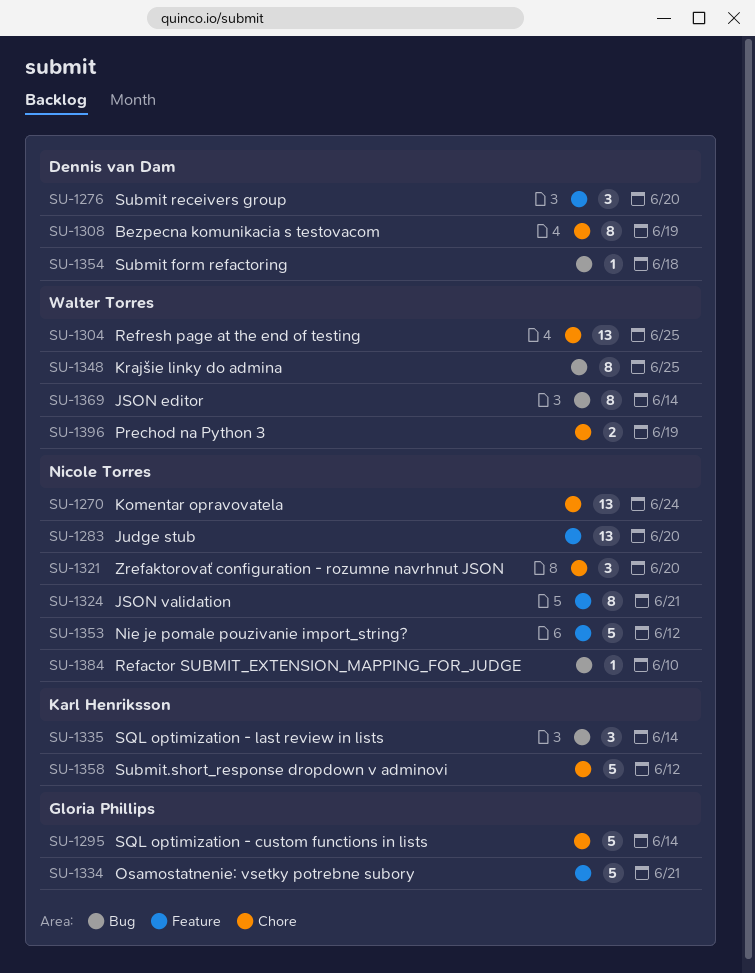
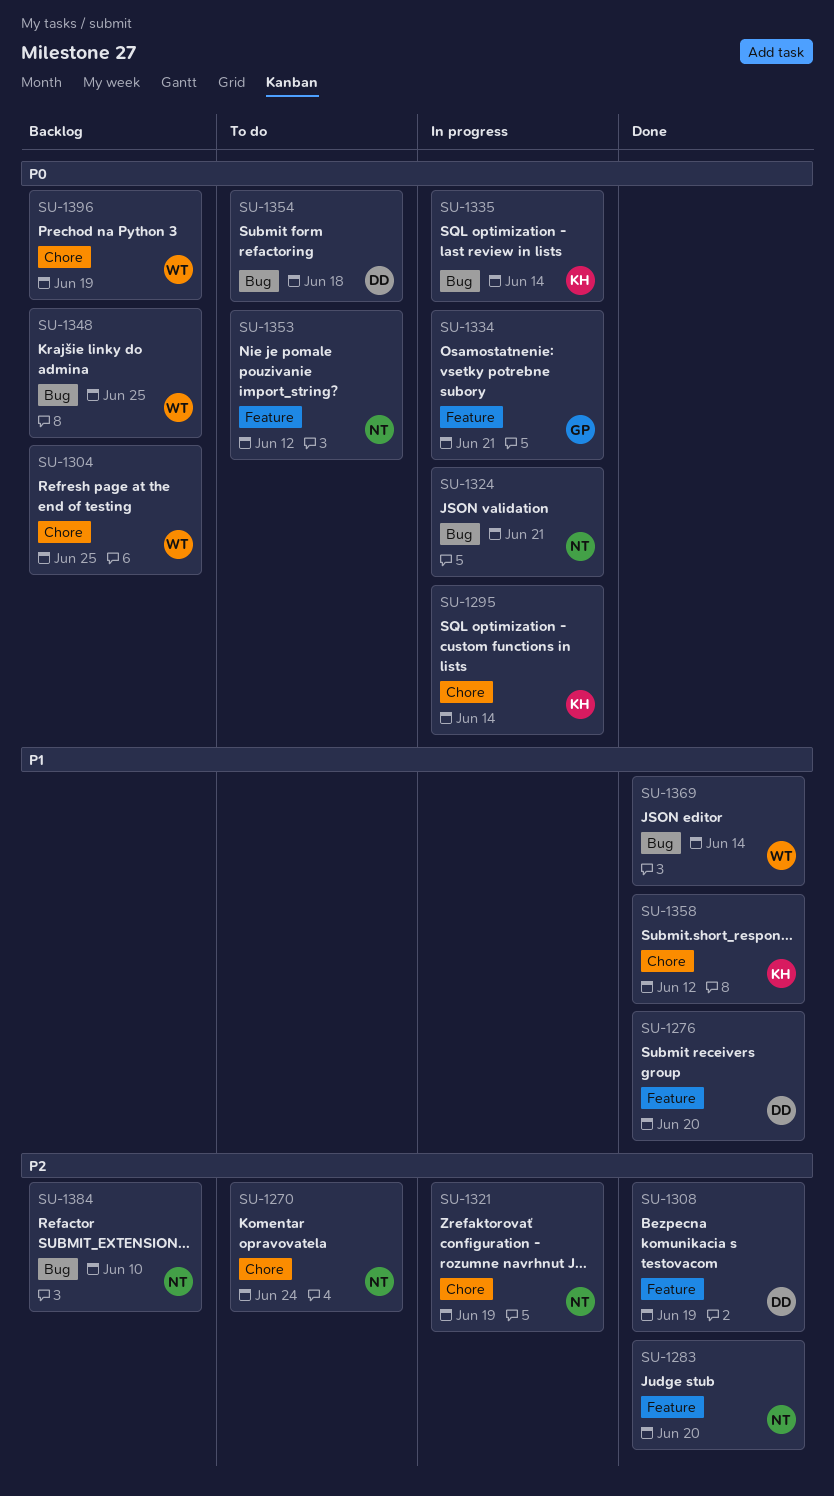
SU-1295, owner: Gloria Phillips -> Karl Henriksson
SU-1308, label: Chore -> Feature
SU-1321, due: Jun 20 -> Jun 19
SU-1324, label: Feature -> Bug

